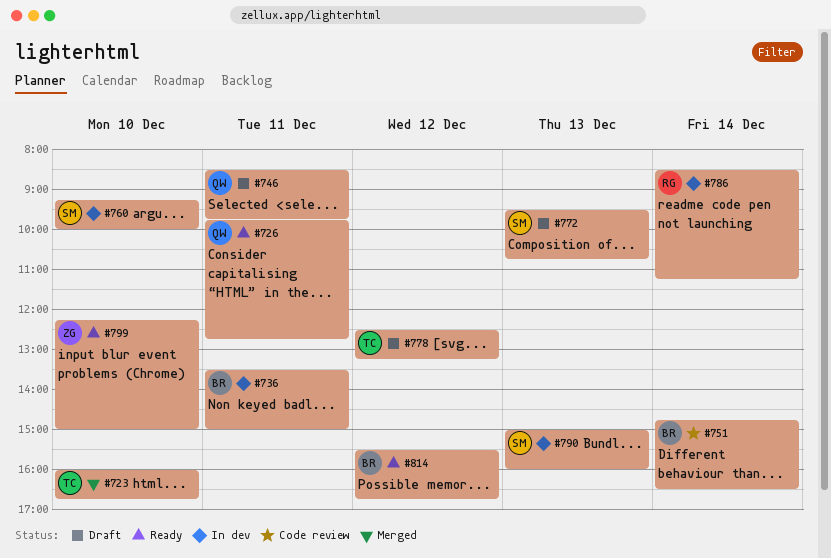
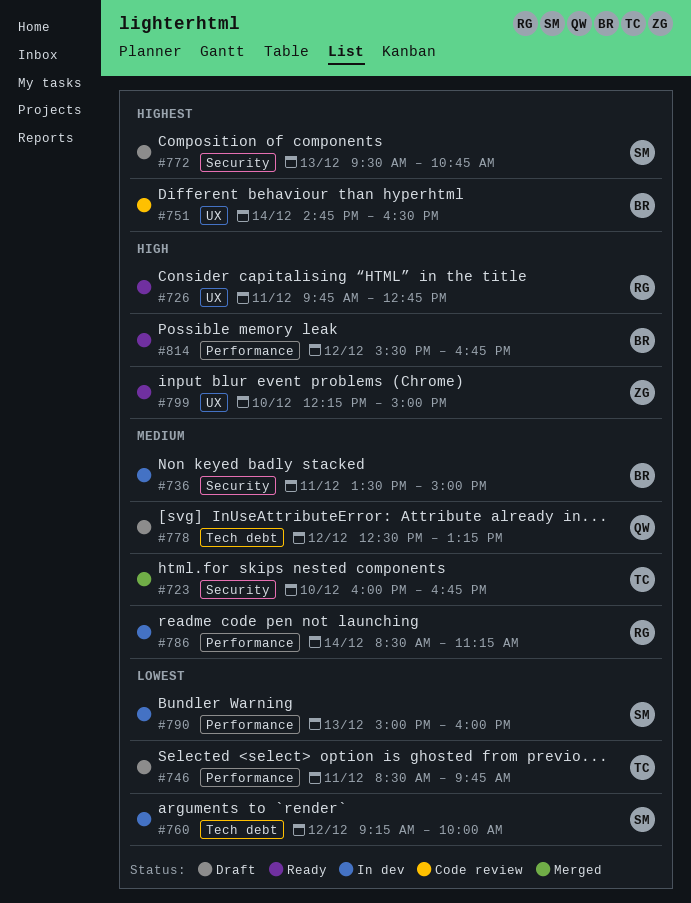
#726, owner: QW -> RG
#746, owner: QW -> TC
#760, day: Dec 10 -> Dec 12
#778, owner: TC -> QW

